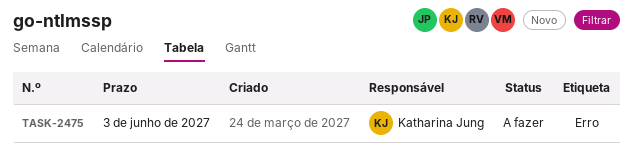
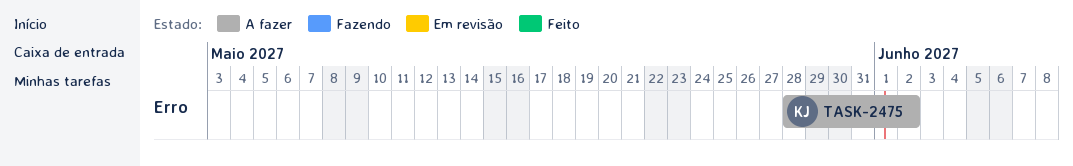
TASK-2475, due: Jun 3 -> Jun 2

